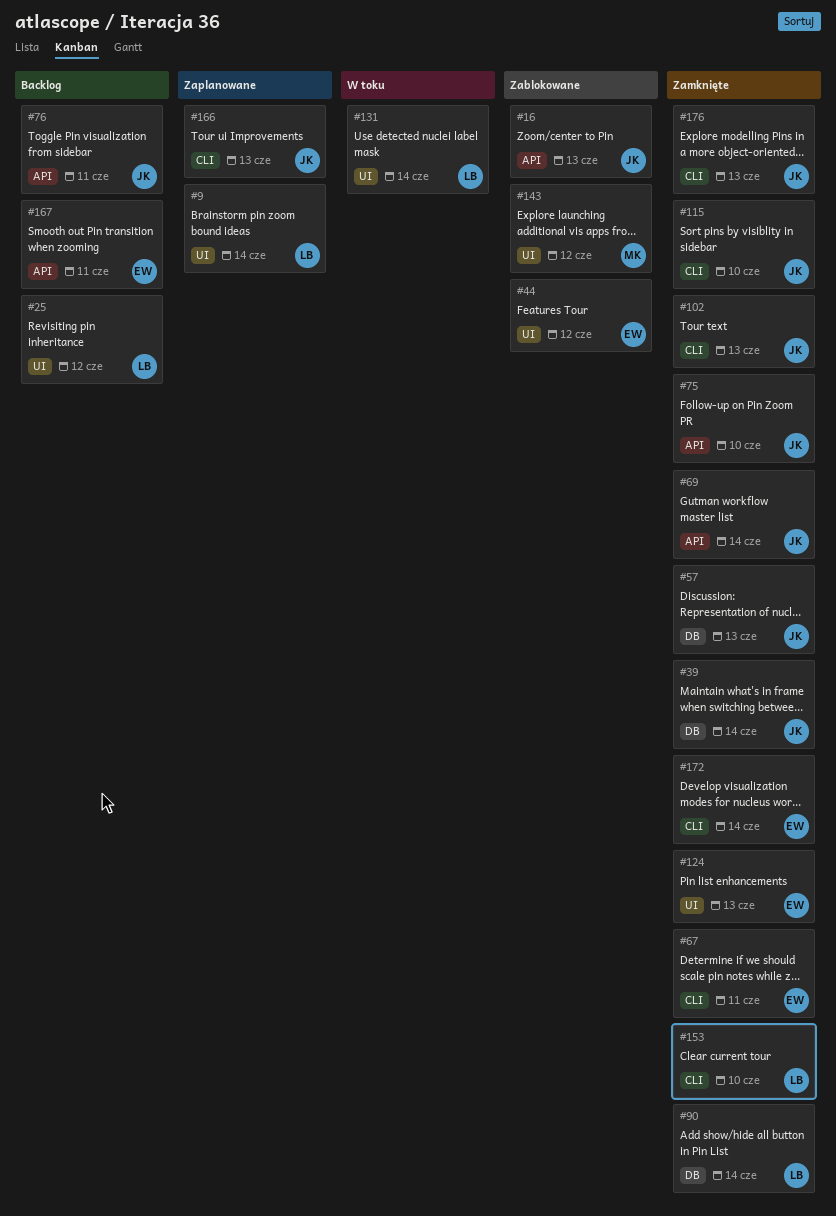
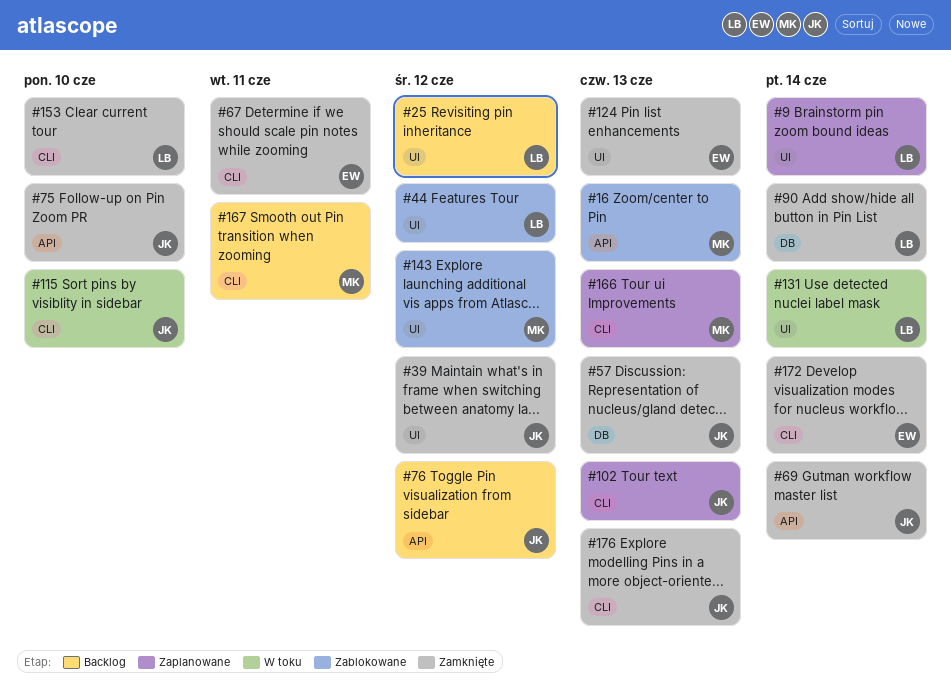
#16, owner: JK -> MK
#39, label: DB -> UI
#39, due: Jun 14 -> Jun 12
#44, owner: EW -> LB
#76, due: Jun 11 -> Jun 12
#102, status: Zamknięte -> Zaplanowane
#115, status: Zamknięte -> W toku
#166, owner: JK -> MK
#167, owner: EW -> MK
#167, label: API -> CLI

